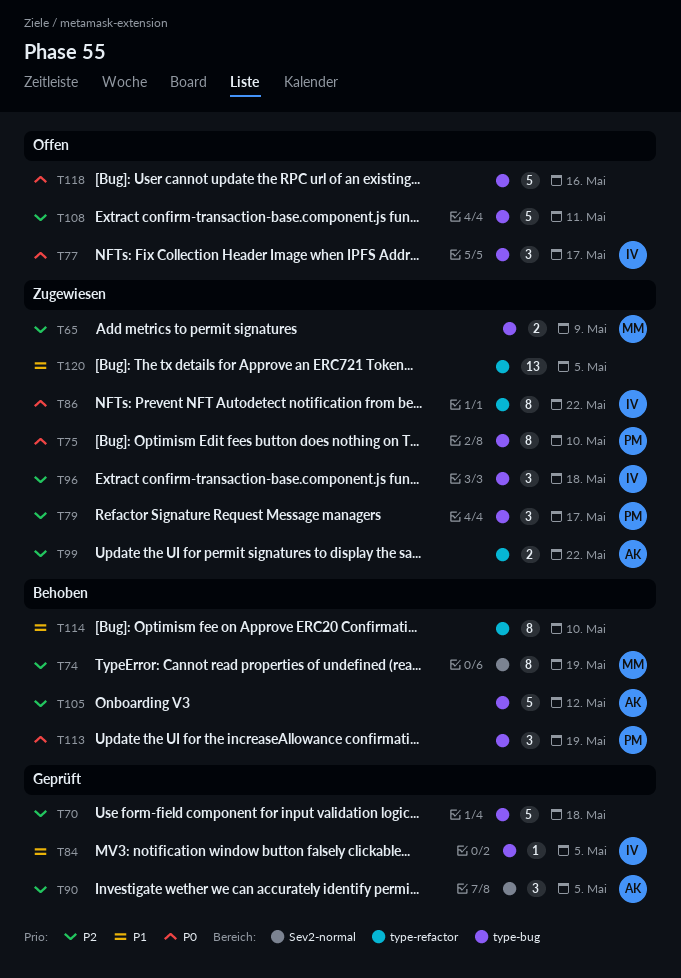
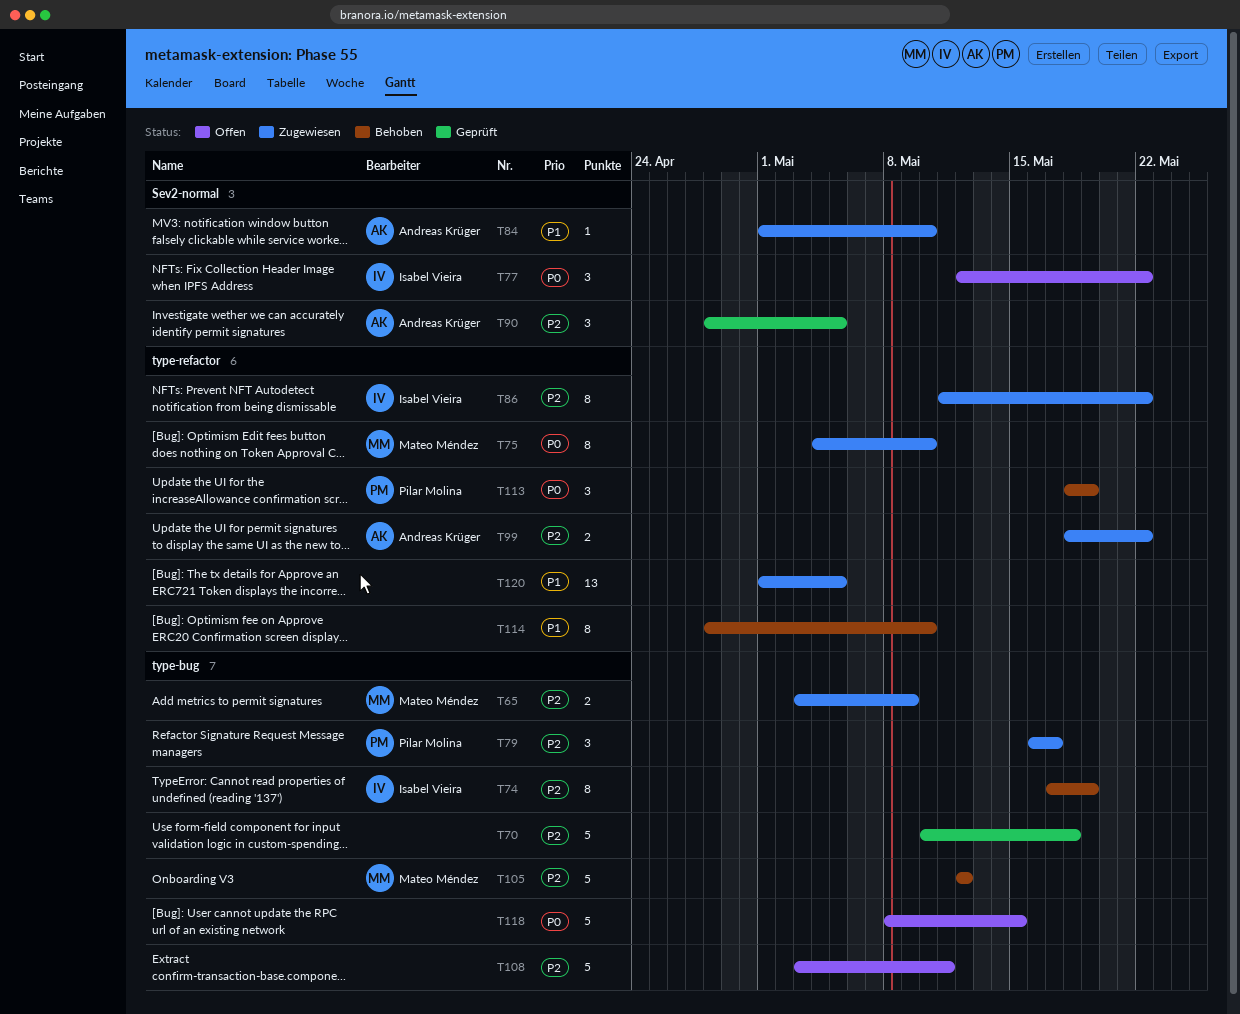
T74, owner: Mateo Méndez -> Isabel Vieira
T74, label: Sev2-normal -> type-bug
T75, owner: Pilar Molina -> Mateo Méndez
T75, label: type-bug -> type-refactor
T77, label: type-bug -> Sev2-normal
T77, due: May 17 -> May 22
T84, status: Geprüft -> Zugewiesen
T84, owner: Isabel Vieira -> Andreas Krüger
T84, label: type-bug -> Sev2-normal
T84, due: May 5 -> May 10
T86, priority: P0 -> P2
T96: present -> none
T105, owner: Andreas Krüger -> Mateo Méndez
T113, label: type-bug -> type-refactor
T118, due: May 16 -> May 15

